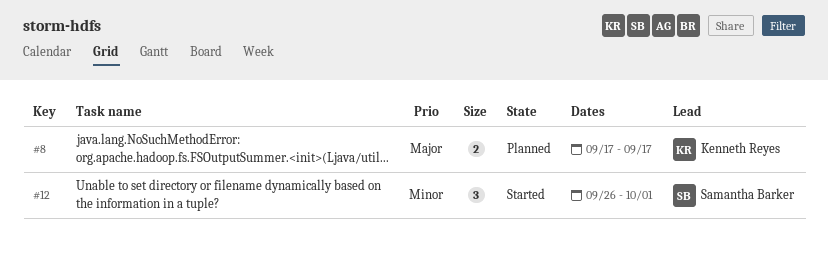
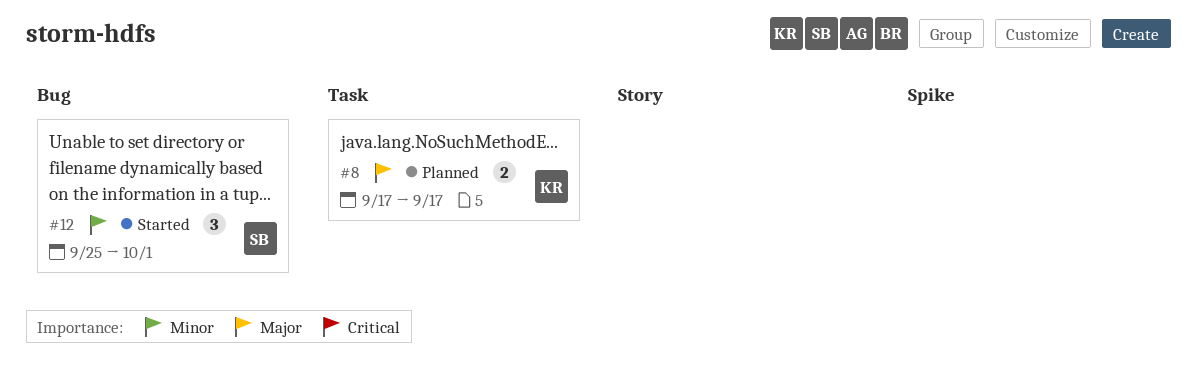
#12, start: Sep 26 -> Sep 25

